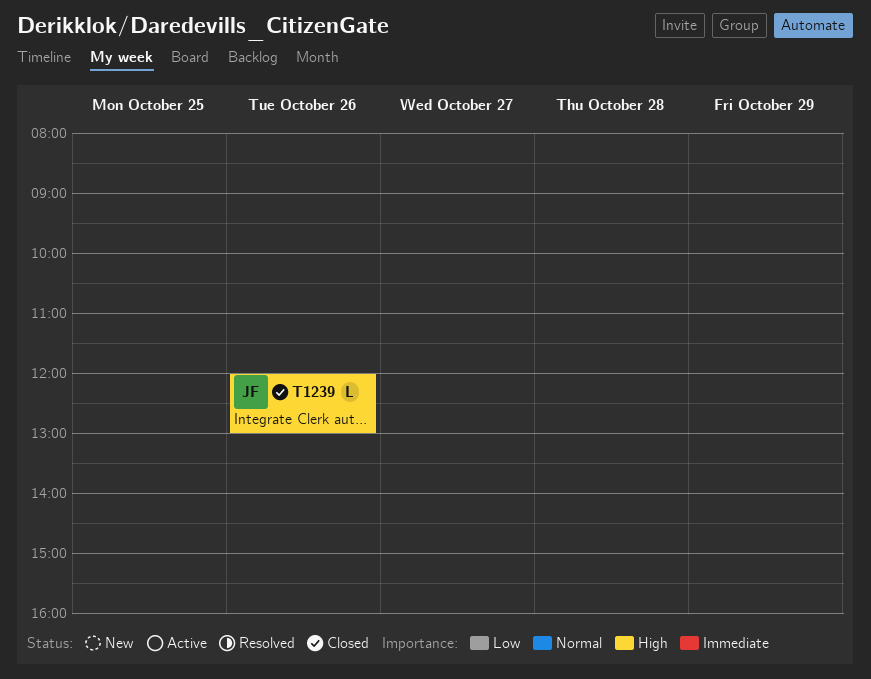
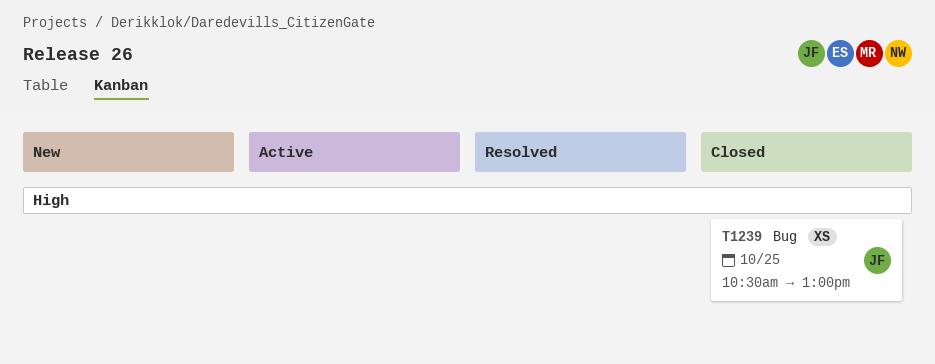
T1239, estimate: L -> XS
T1239, day: Oct 26 -> Oct 25
T1239, begins: 12:00 -> 10:30

